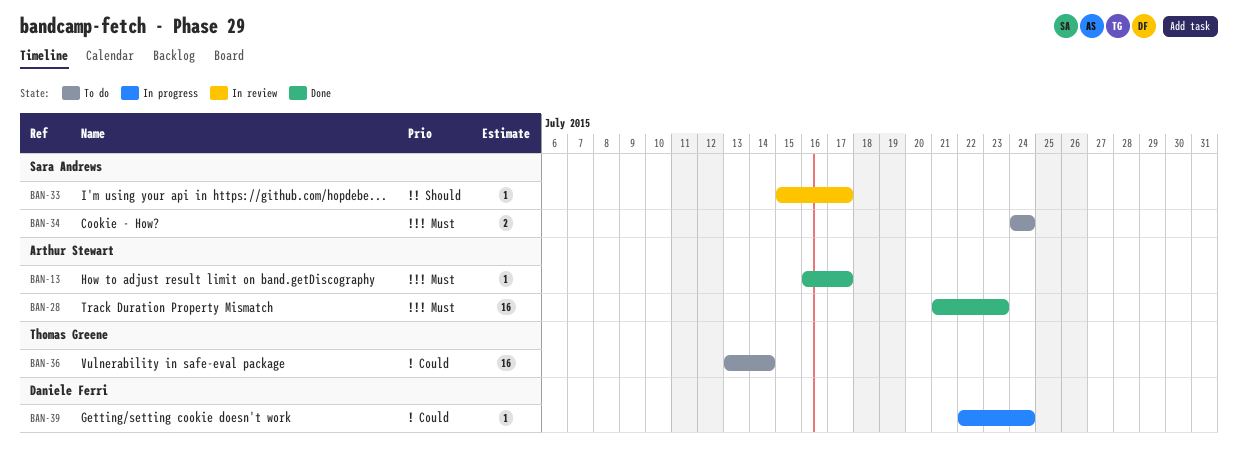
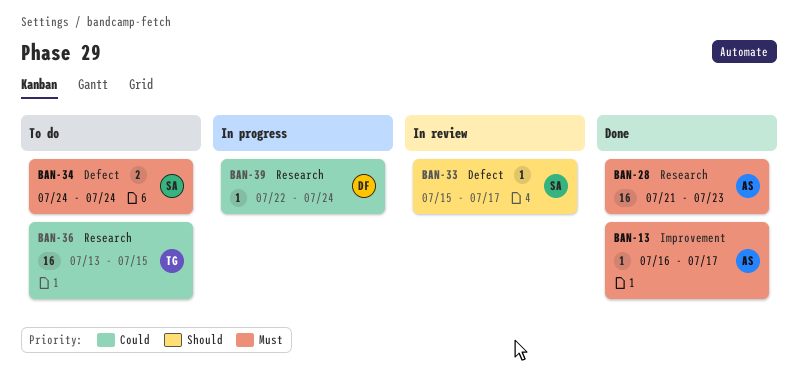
BAN-36, due: Jul 14 -> Jul 15

